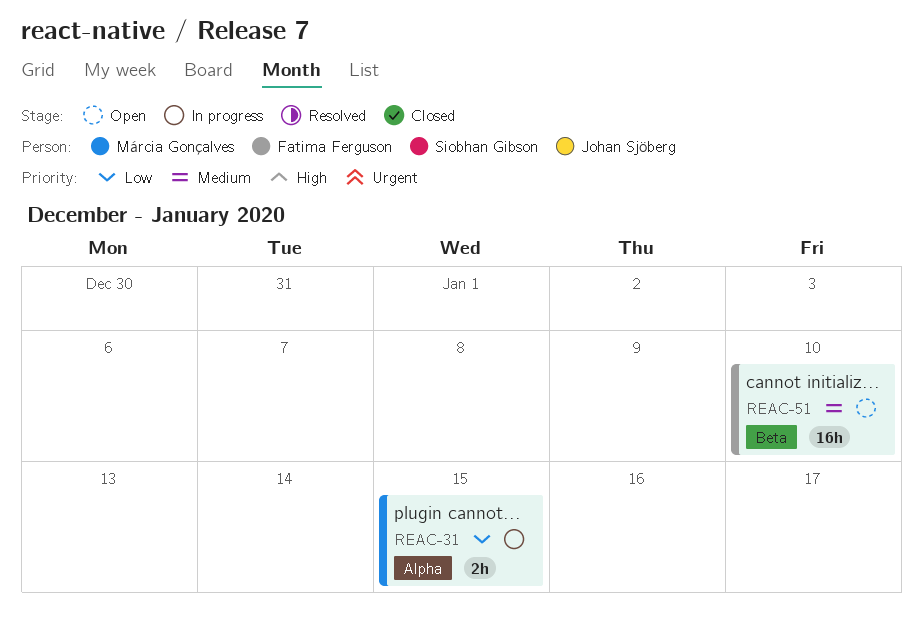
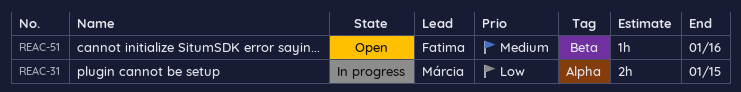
REAC-51, estimate: 16h -> 1h
REAC-51, due: Jan 10 -> Jan 16

